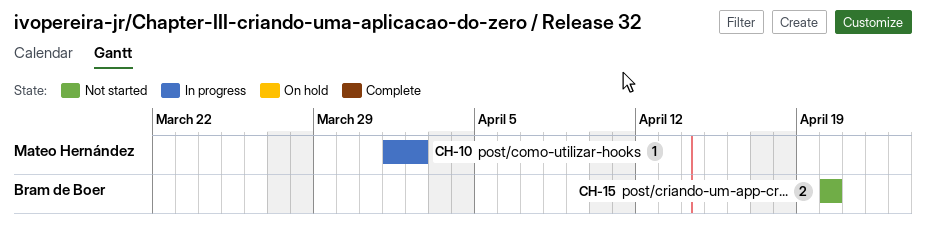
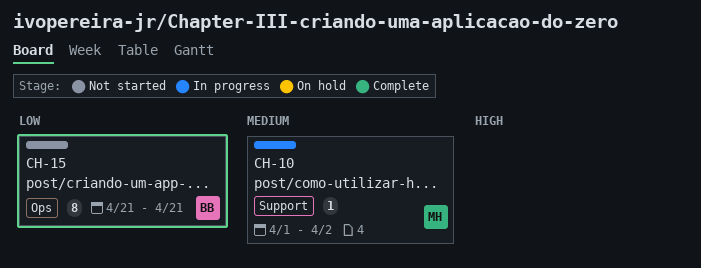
CH-15, estimate: 2 -> 8
CH-15, start: Apr 20 -> Apr 21
CH-15, due: Apr 20 -> Apr 21

